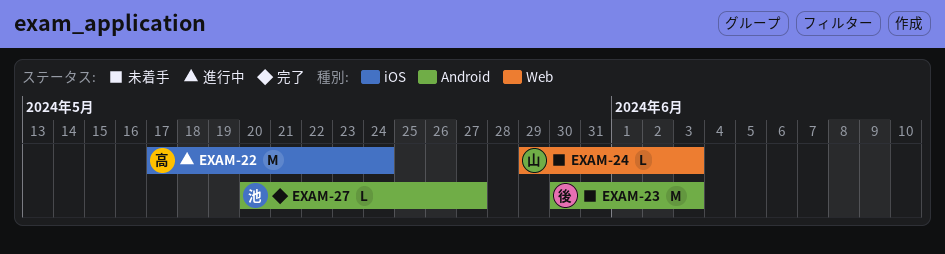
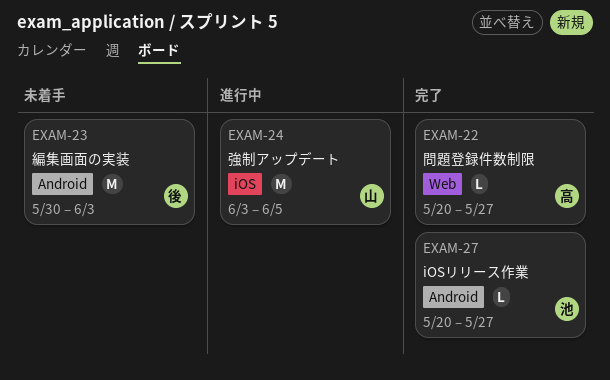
EXAM-22, status: 進行中 -> 完了
EXAM-22, label: iOS -> Web
EXAM-22, estimate: M -> L
EXAM-22, start: May 17 -> May 20
EXAM-22, due: May 24 -> May 27
EXAM-24, status: 未着手 -> 進行中
EXAM-24, label: Web -> iOS
EXAM-24, estimate: L -> M
EXAM-24, start: May 29 -> Jun 3
EXAM-24, due: Jun 3 -> Jun 5

